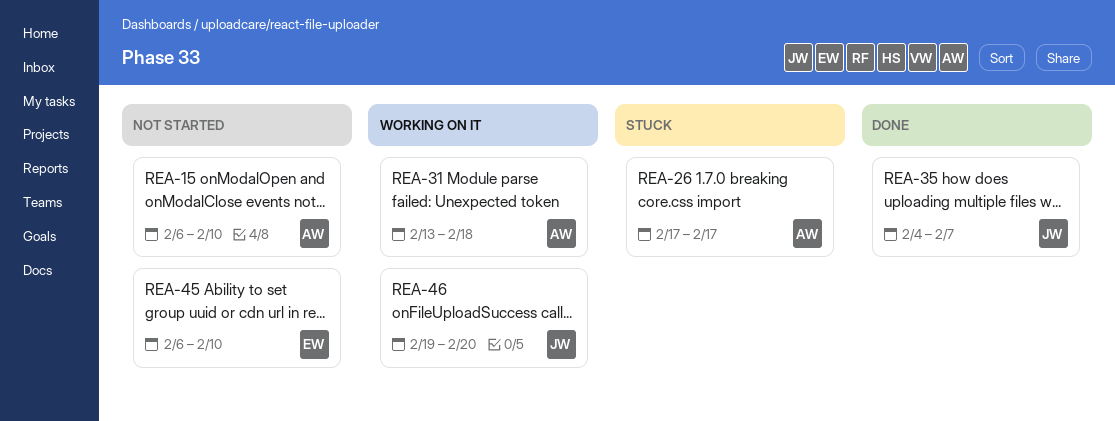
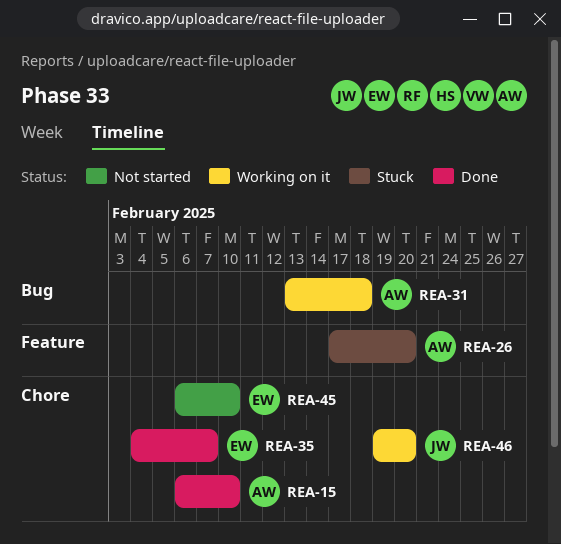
REA-15, status: Not started -> Done
REA-26, due: Feb 17 -> Feb 20
REA-35, owner: JW -> EW

